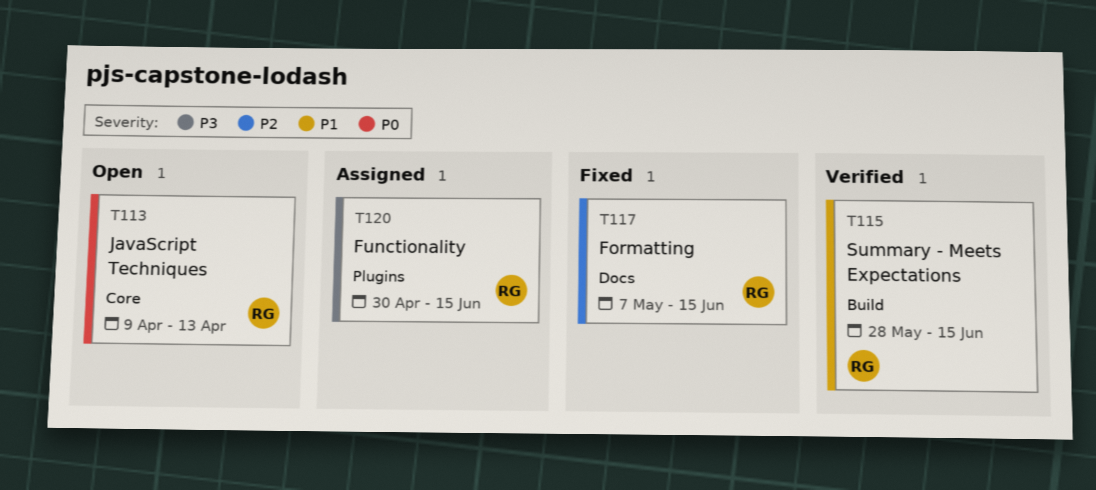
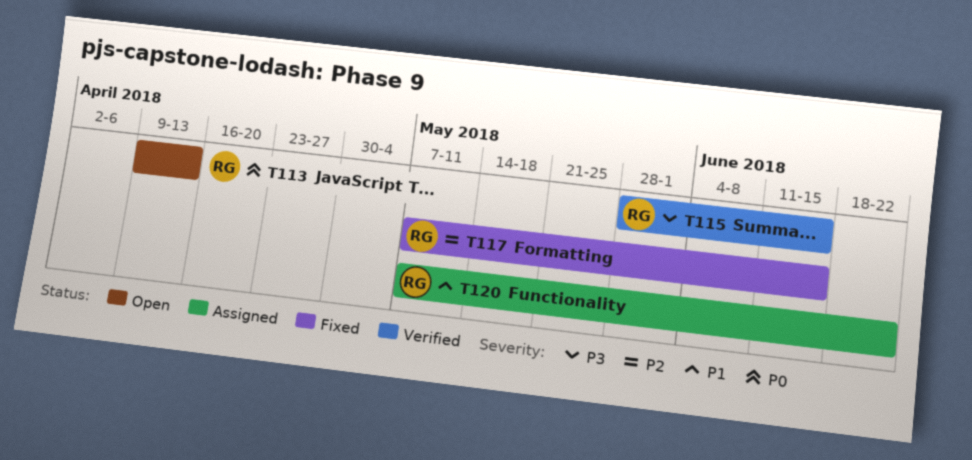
T115, priority: P1 -> P3
T120, priority: P3 -> P1
T120, start: Apr 30 -> May 7
T120, due: Jun 15 -> Jun 22

